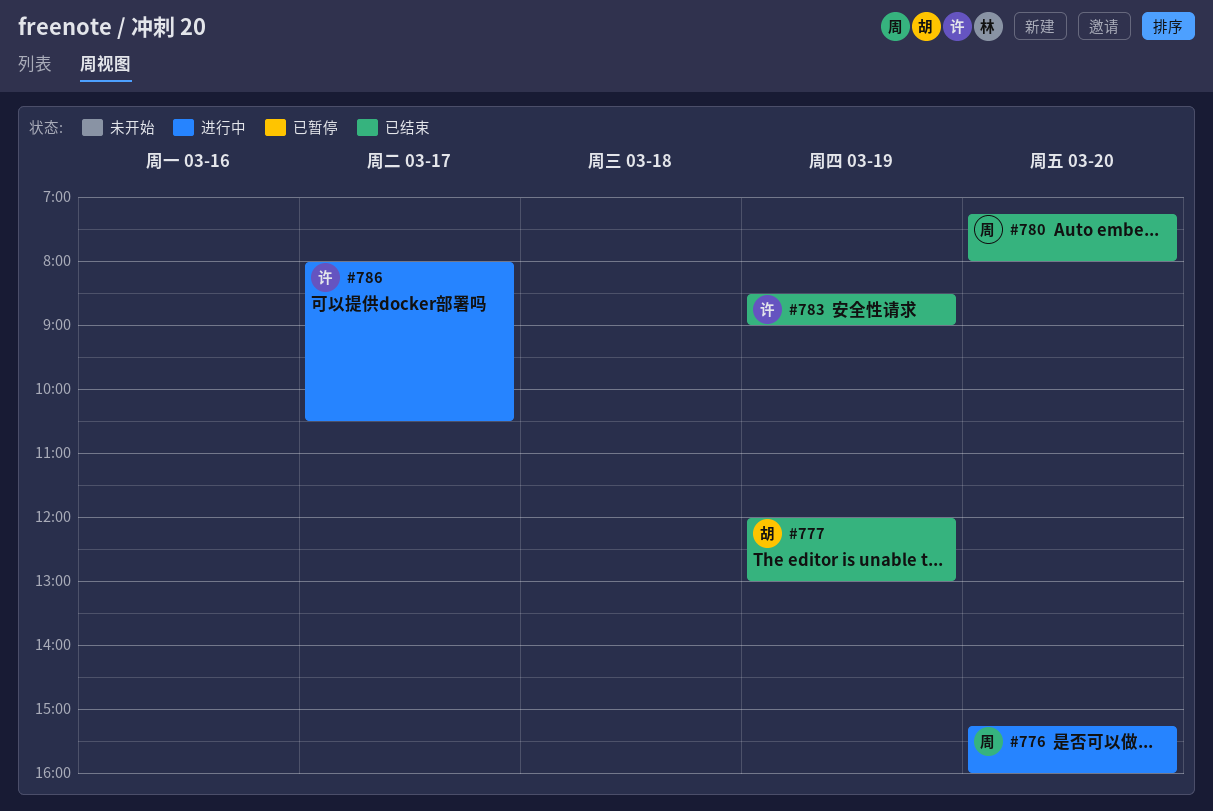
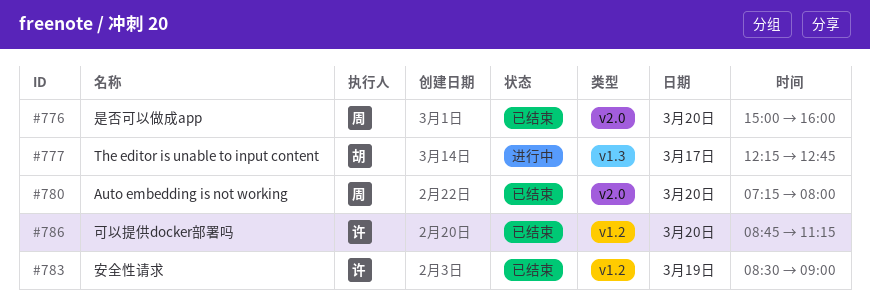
#776, status: 进行中 -> 已结束
#776, begins: 15:15 -> 15:00
#777, status: 已结束 -> 进行中
#777, day: Mar 19 -> Mar 17
#777, begins: 12:00 -> 12:15
#777, ends: 13:00 -> 12:45
#786, status: 进行中 -> 已结束
#786, day: Mar 17 -> Mar 20
#786, begins: 08:00 -> 08:45
#786, ends: 10:30 -> 11:15

